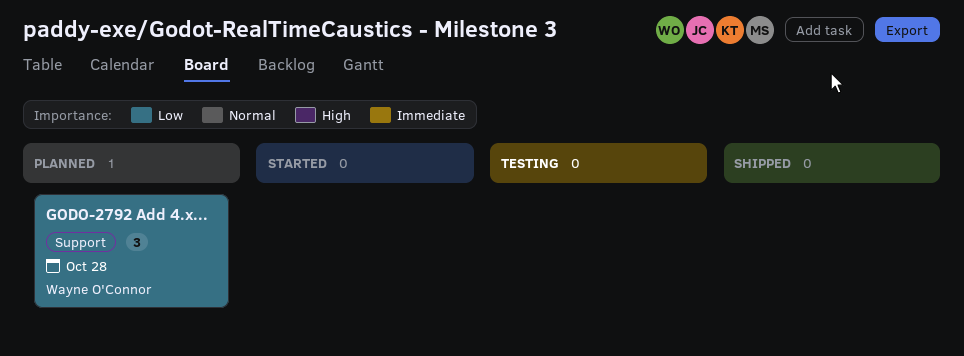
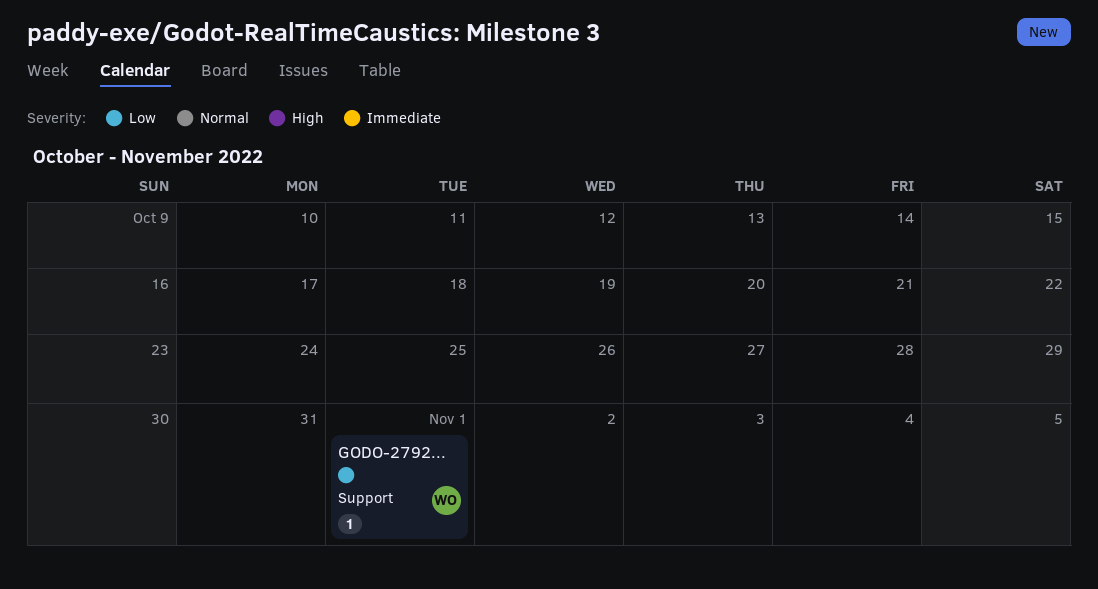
GODO-2792, estimate: 3 -> 1
GODO-2792, due: Oct 28 -> Nov 1

